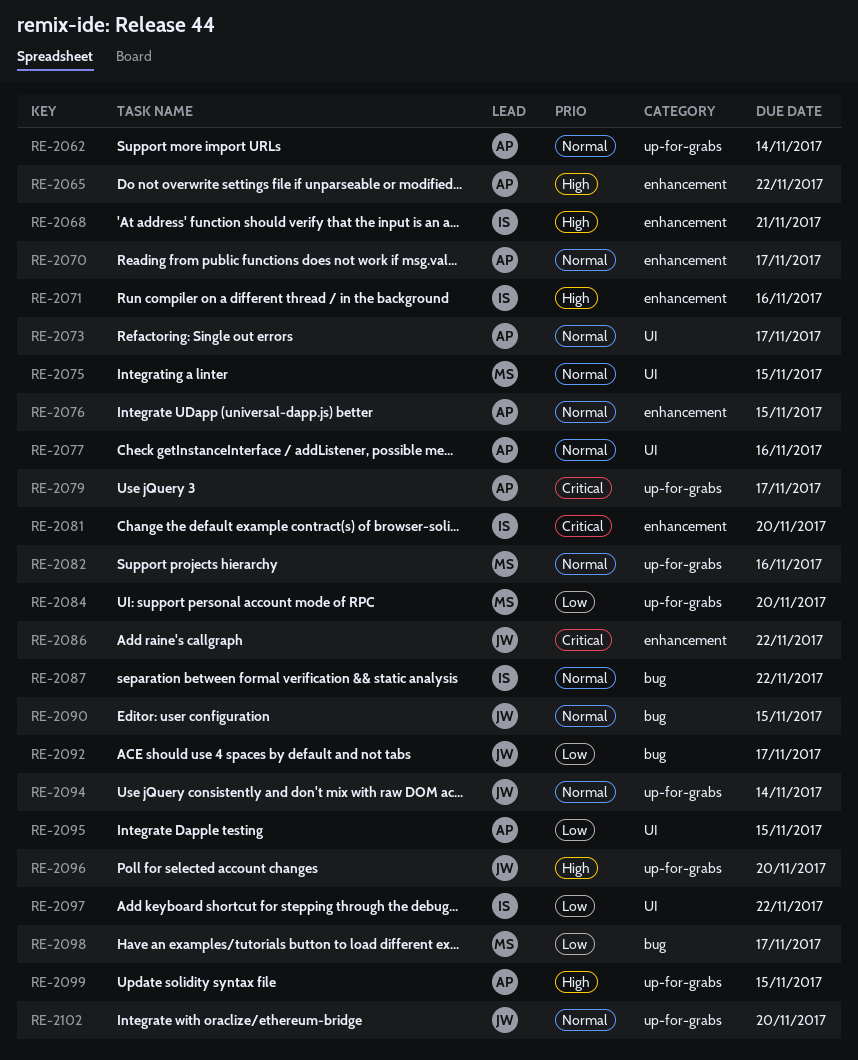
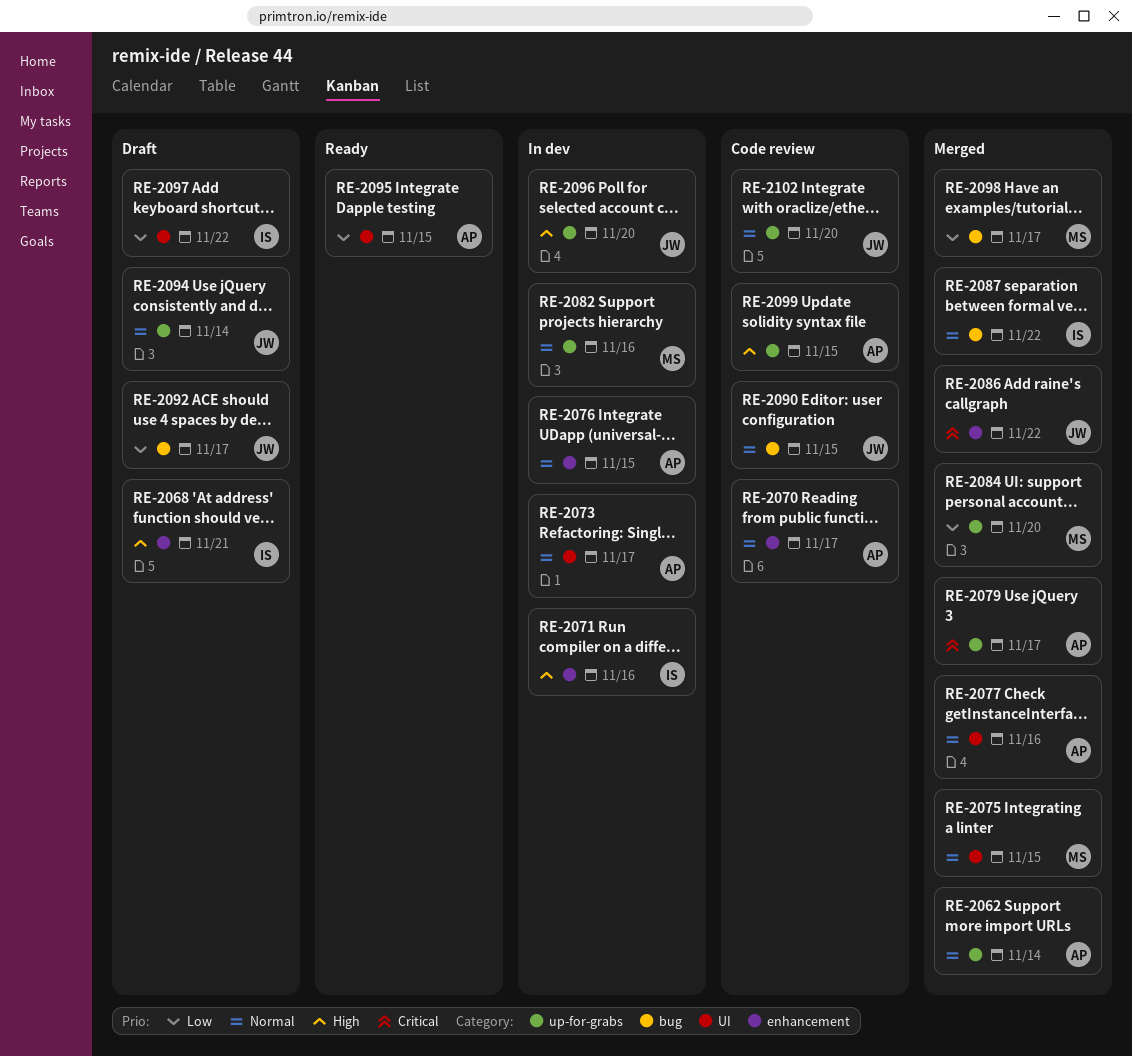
RE-2065: present -> none
RE-2081: present -> none

